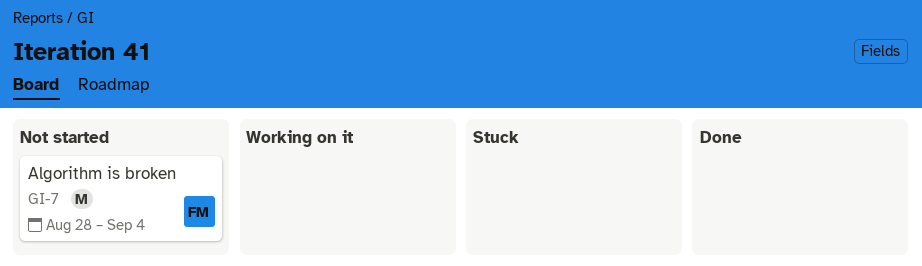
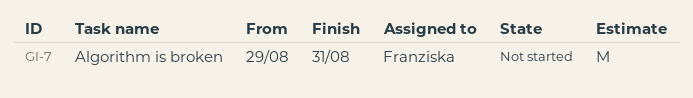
GI-7, start: Aug 28 -> Aug 29
GI-7, due: Sep 4 -> Aug 31

